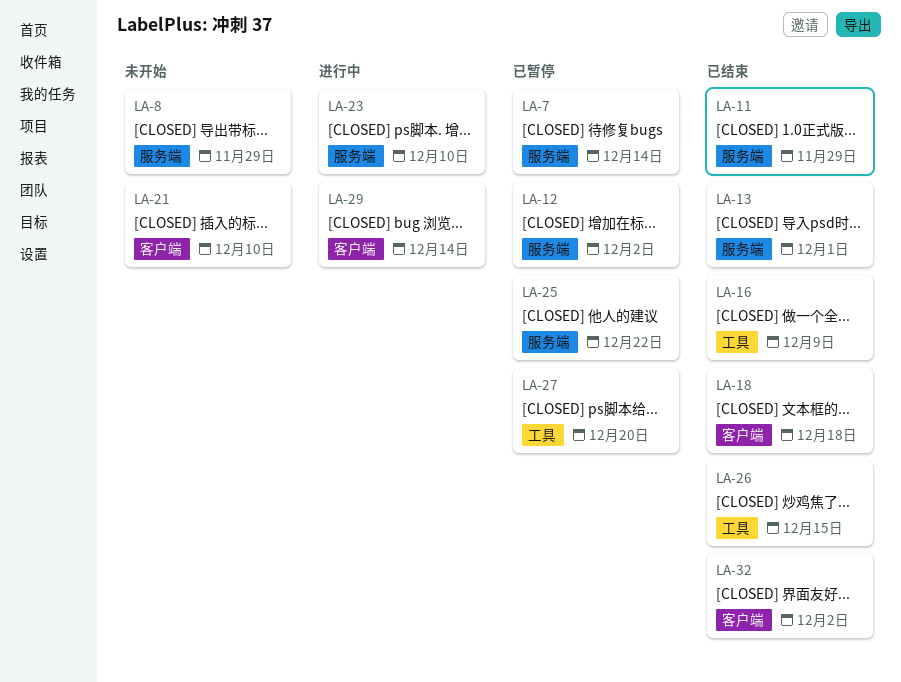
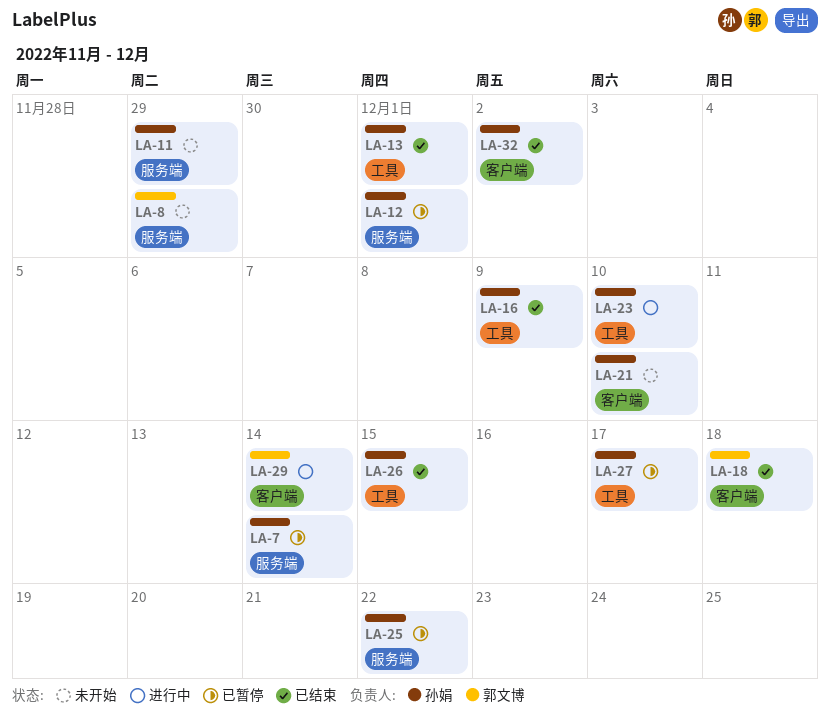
LA-11, status: 已结束 -> 未开始
LA-12, due: Dec 2 -> Dec 1
LA-13, label: 服务端 -> 工具
LA-23, label: 服务端 -> 工具
LA-27, due: Dec 20 -> Dec 17

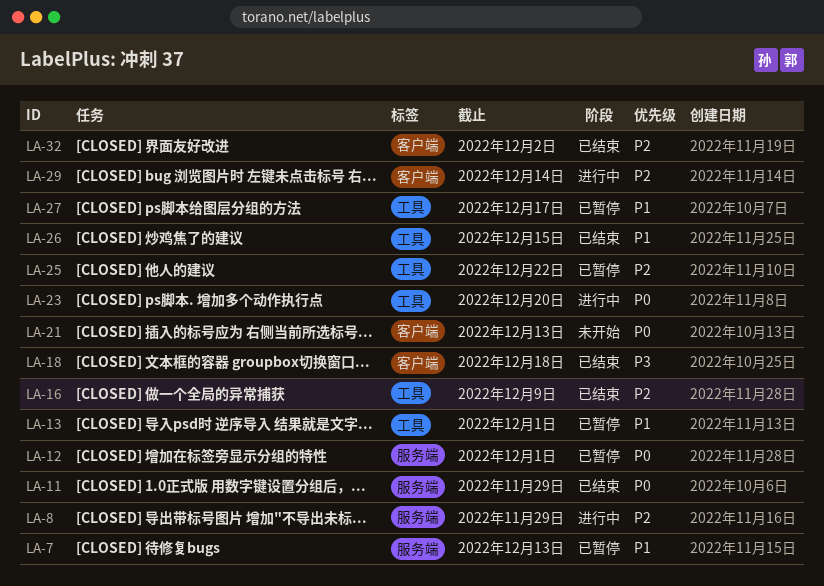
LA-7, due: Dec 14 -> Dec 13
LA-8, status: 未开始 -> 进行中
LA-11, status: 未开始 -> 已结束
LA-13, status: 已结束 -> 已暂停
LA-21, due: Dec 10 -> Dec 13
LA-23, due: Dec 10 -> Dec 20
LA-25, label: 服务端 -> 工具

